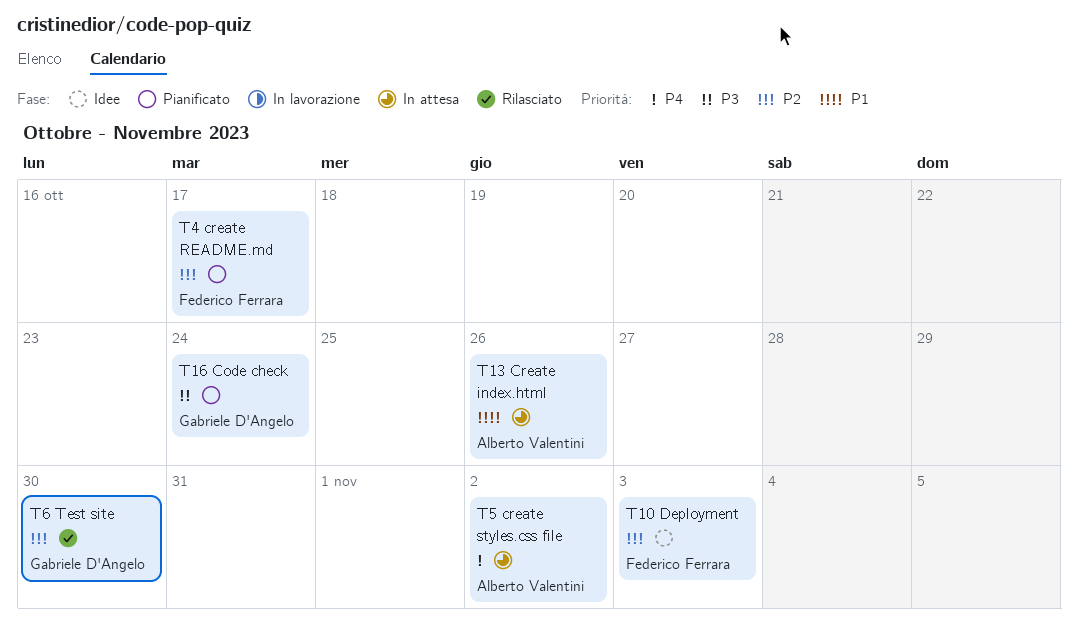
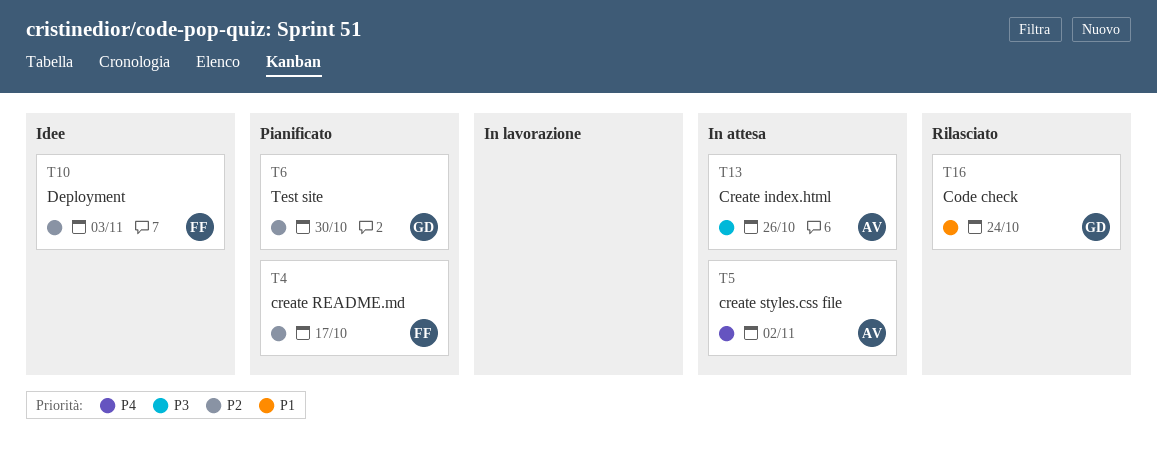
T6, status: Rilasciato -> Pianificato
T13, priority: P1 -> P3
T16, status: Pianificato -> Rilasciato
T16, priority: P3 -> P1

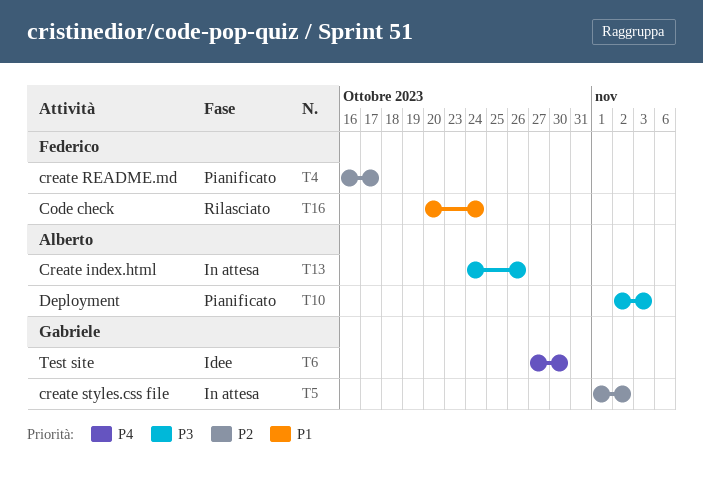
T5, owner: Alberto -> Gabriele
T5, priority: P4 -> P2
T6, status: Pianificato -> Idee
T6, priority: P2 -> P4
T10, status: Idee -> Pianificato
T10, owner: Federico -> Alberto
T10, priority: P2 -> P3
T16, owner: Gabriele -> Federico

